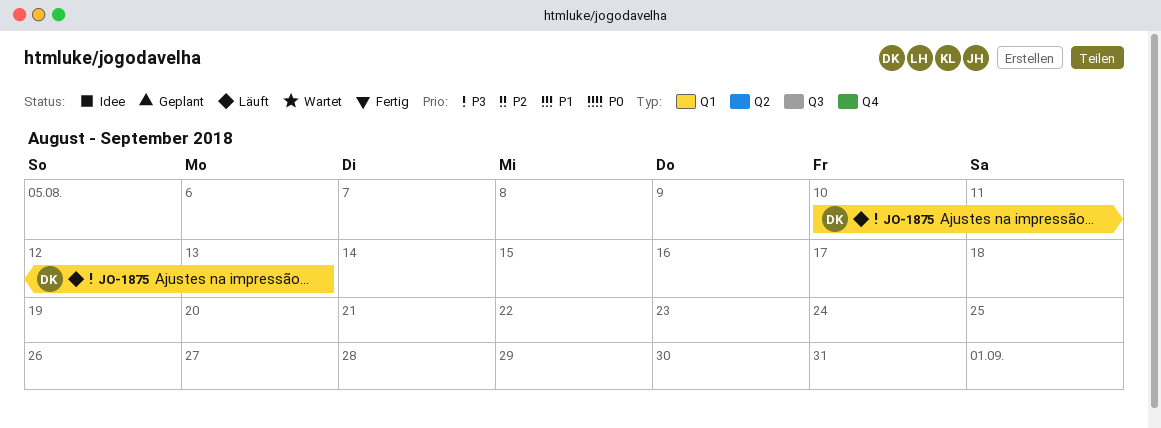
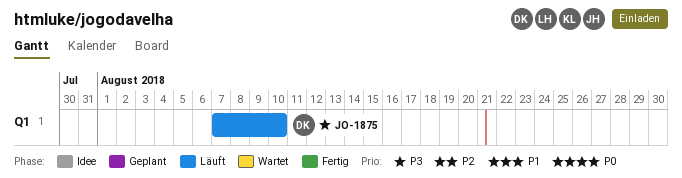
JO-1875, start: Aug 10 -> Aug 7
JO-1875, due: Aug 13 -> Aug 10

